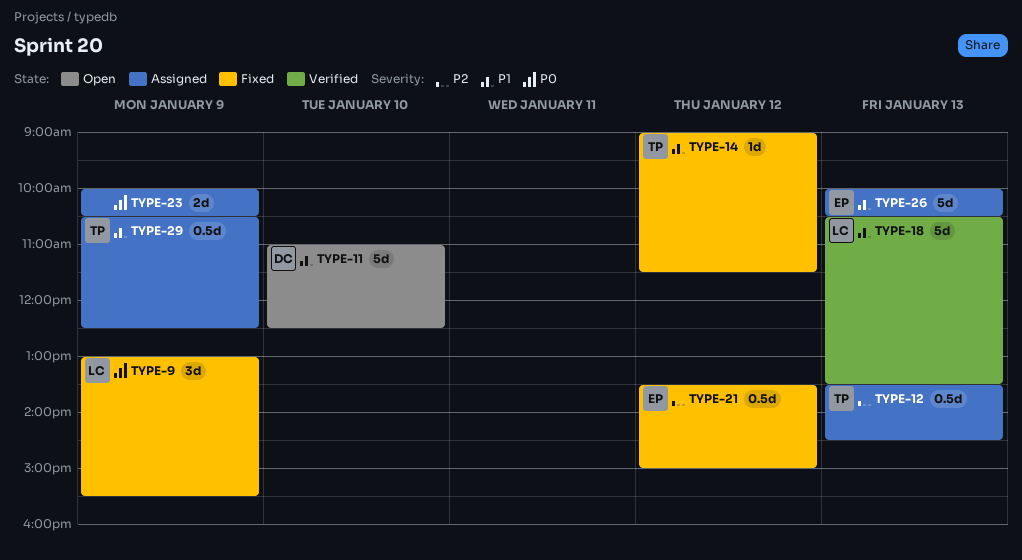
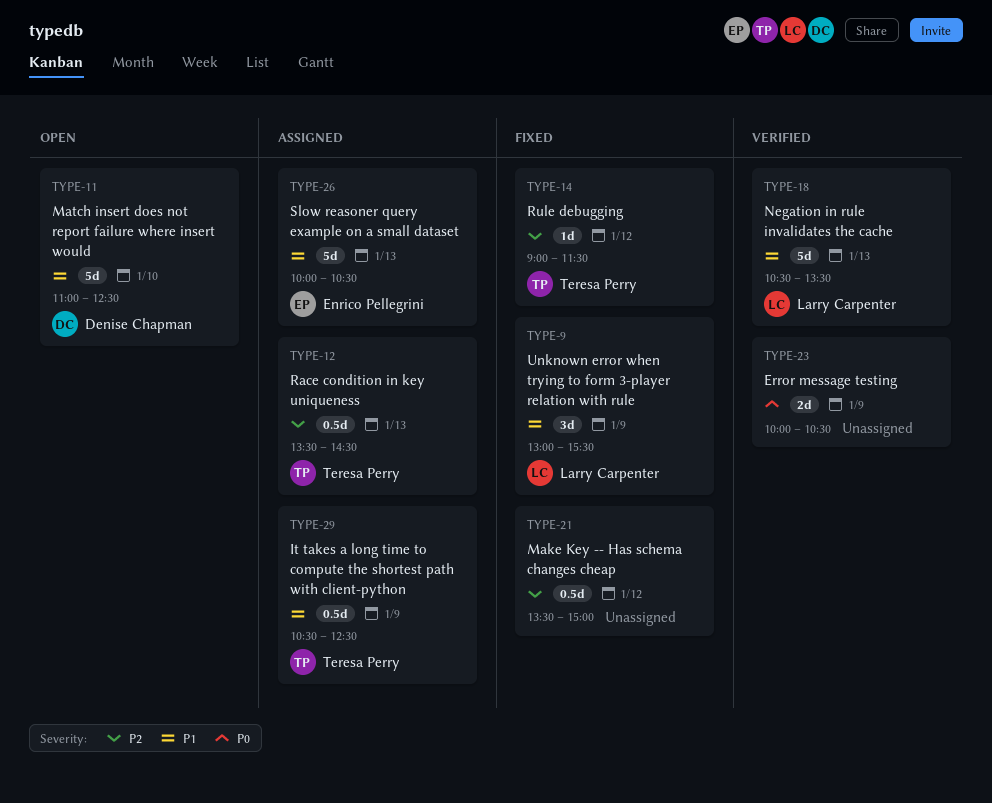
TYPE-9, priority: P0 -> P1
TYPE-14, priority: P1 -> P2
TYPE-21, owner: Enrico Pellegrini -> none
TYPE-23, status: Assigned -> Verified

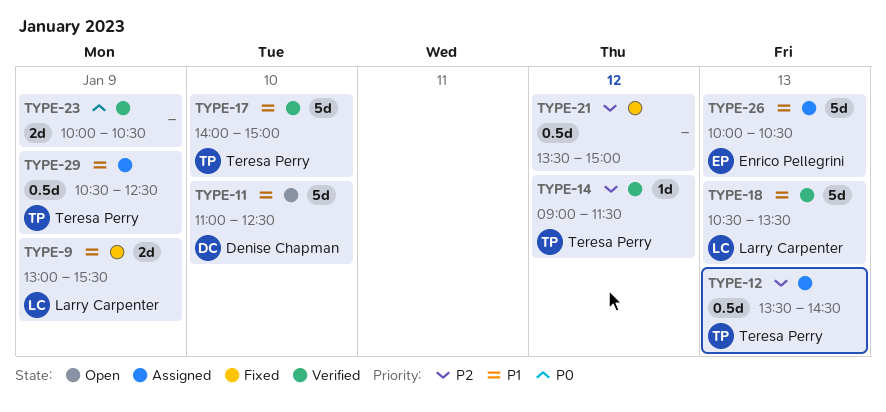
TYPE-9, estimate: 3d -> 2d
TYPE-14, status: Fixed -> Verified
TYPE-17: none -> present

